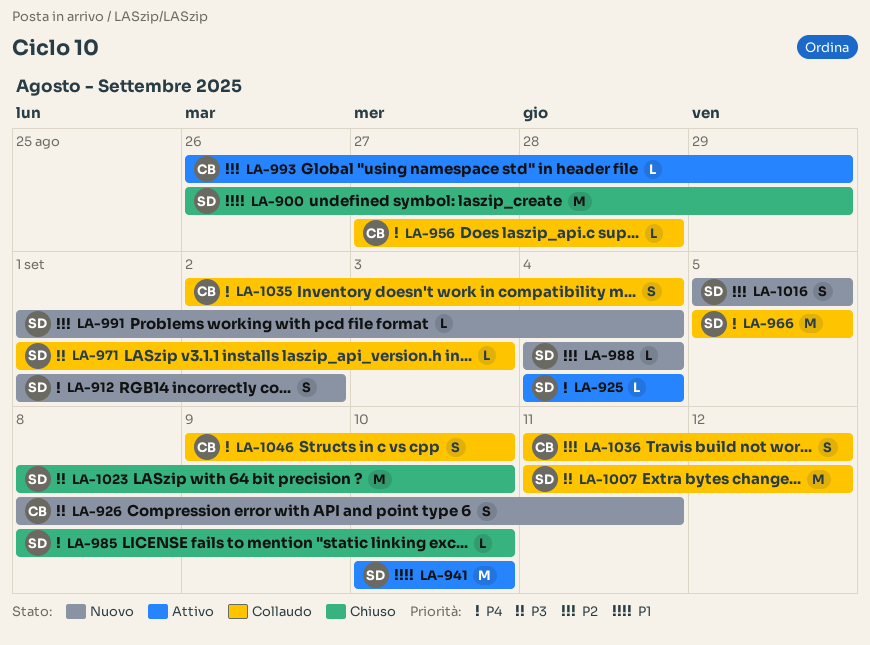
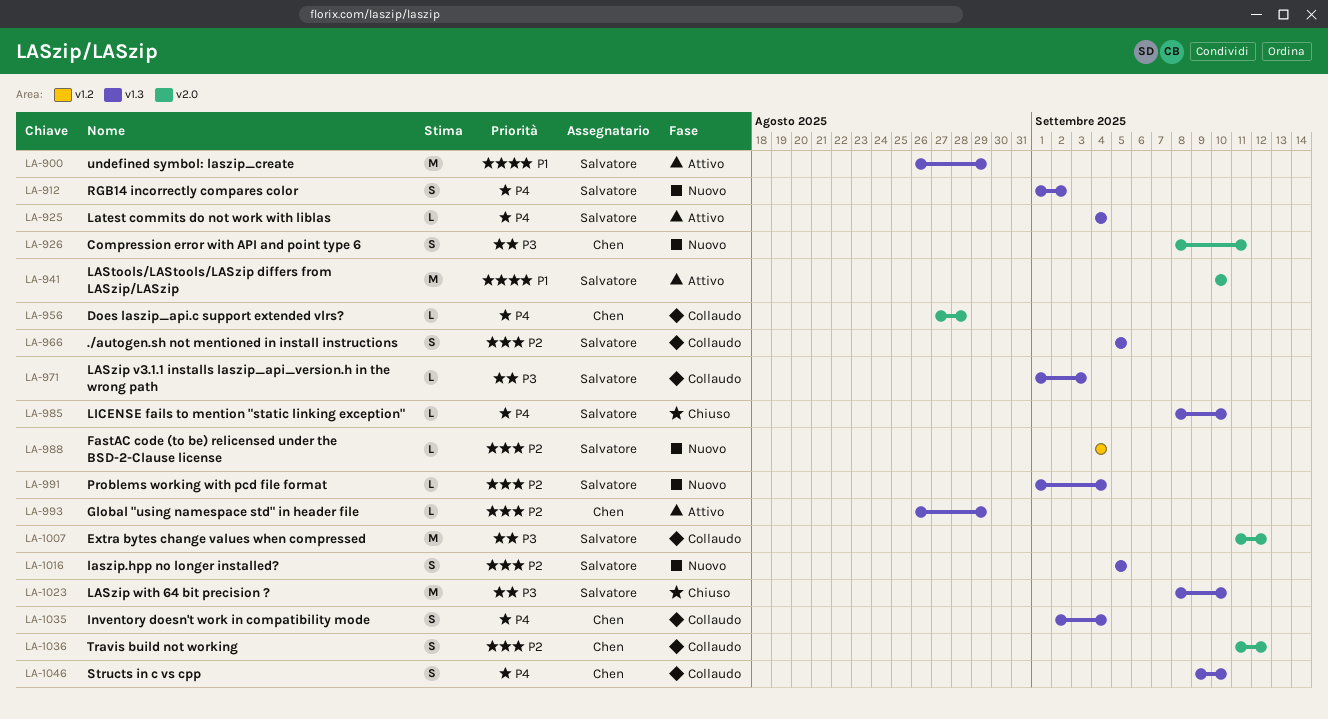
LA-900, status: Chiuso -> Attivo
LA-966, priority: P4 -> P2
LA-966, estimate: M -> S

